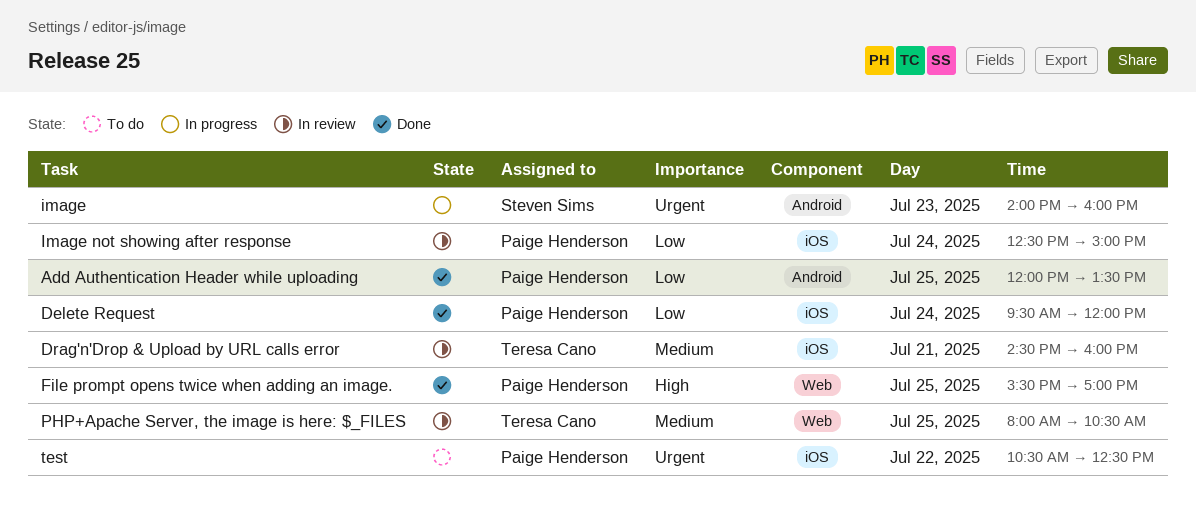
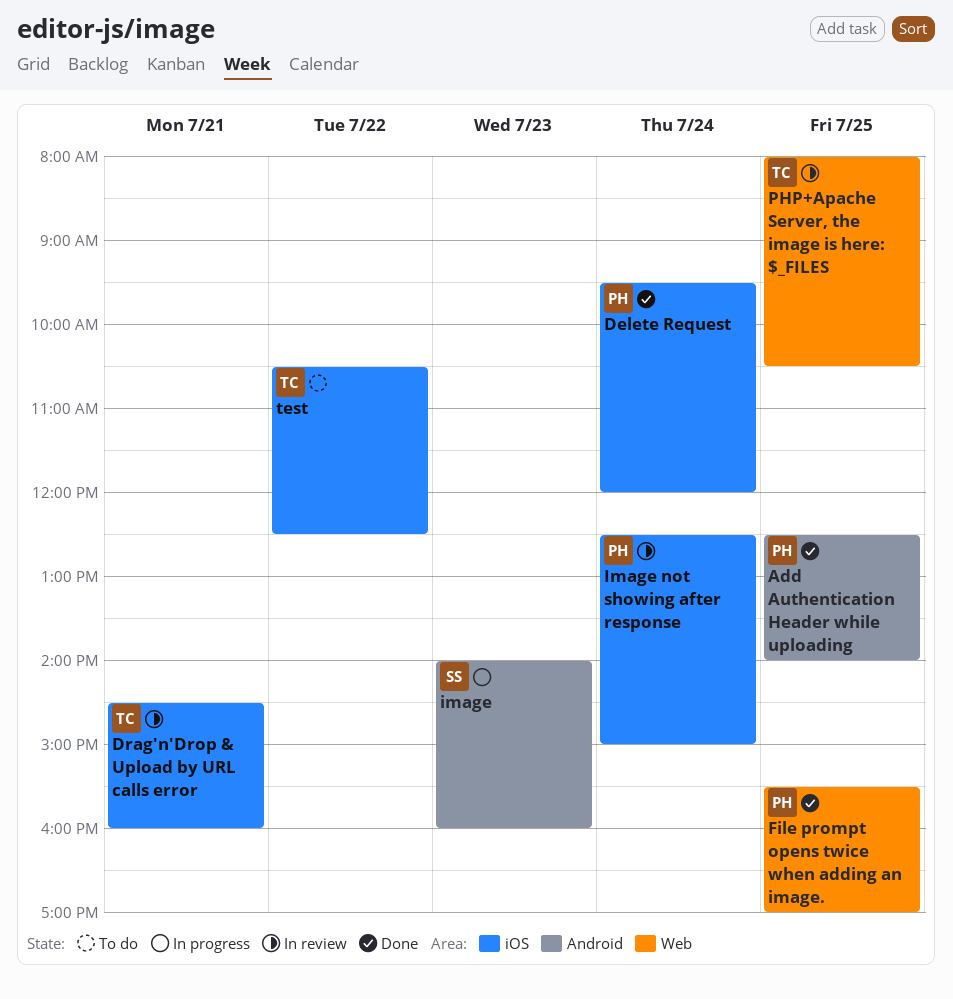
Add Authentication Header while uploading, begins: 12:00 -> 12:30
Add Authentication Header while uploading, ends: 13:30 -> 14:00
test, owner: Paige Henderson -> Teresa Cano

